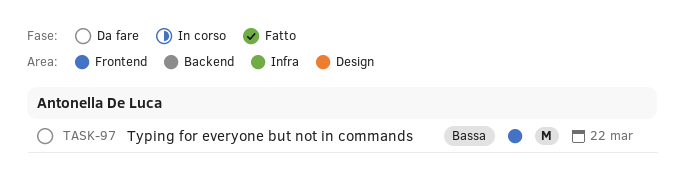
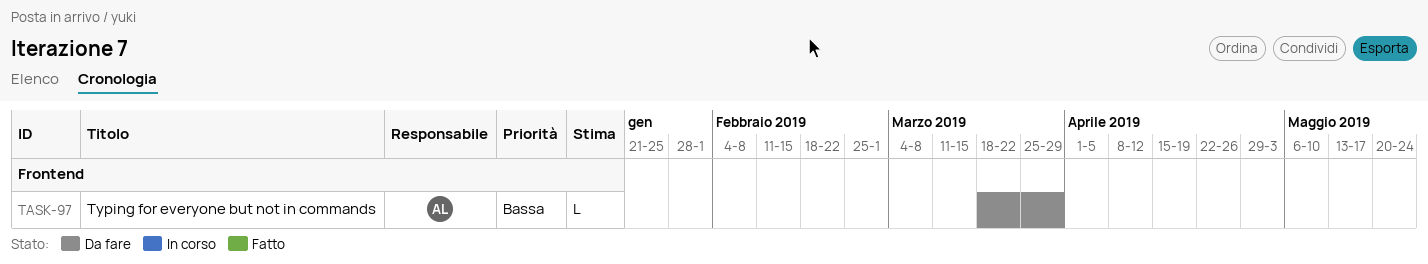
TASK-97, estimate: M -> L
TASK-97, due: Mar 22 -> Mar 29

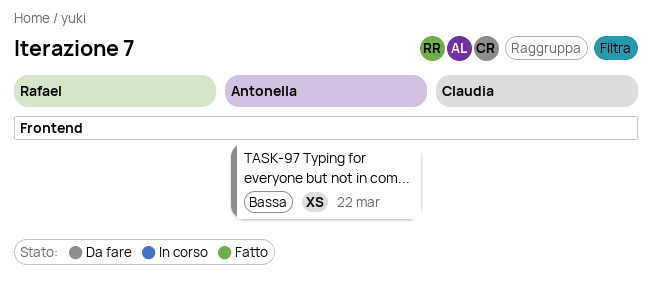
TASK-97, estimate: L -> XS
TASK-97, due: Mar 29 -> Mar 22

